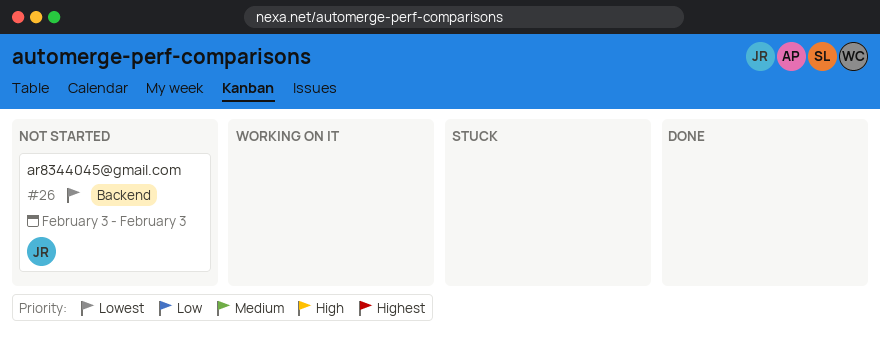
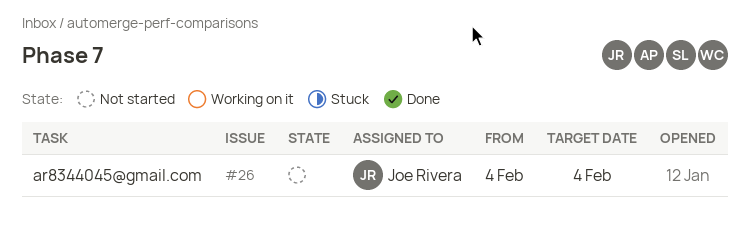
#26, start: Feb 3 -> Feb 4
#26, due: Feb 3 -> Feb 4

